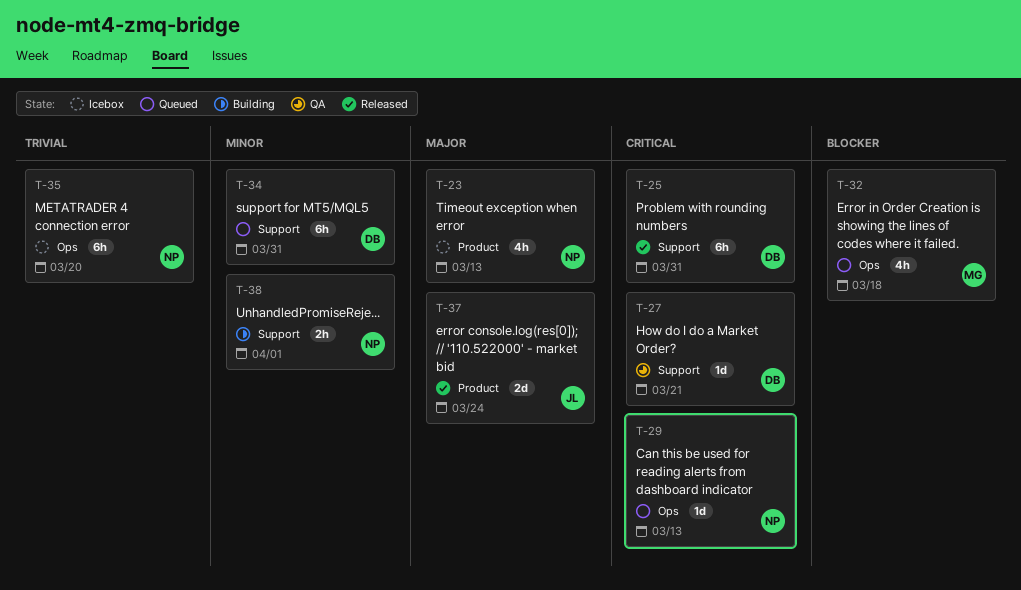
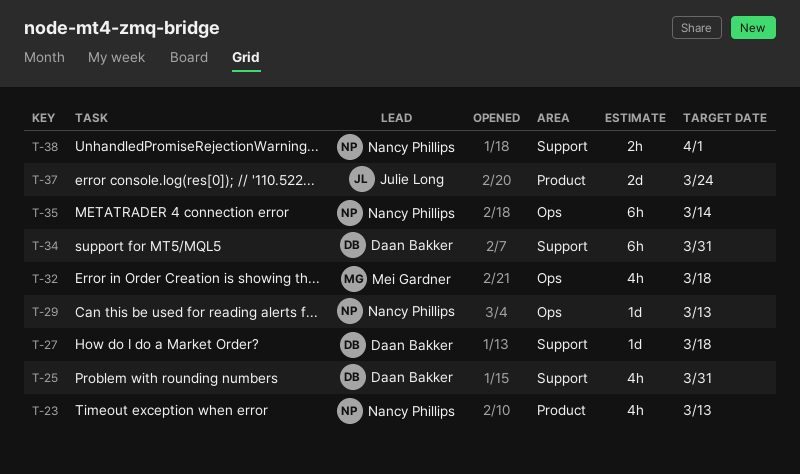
T-25, estimate: 6h -> 4h
T-27, due: Mar 21 -> Mar 18
T-35, due: Mar 20 -> Mar 14

